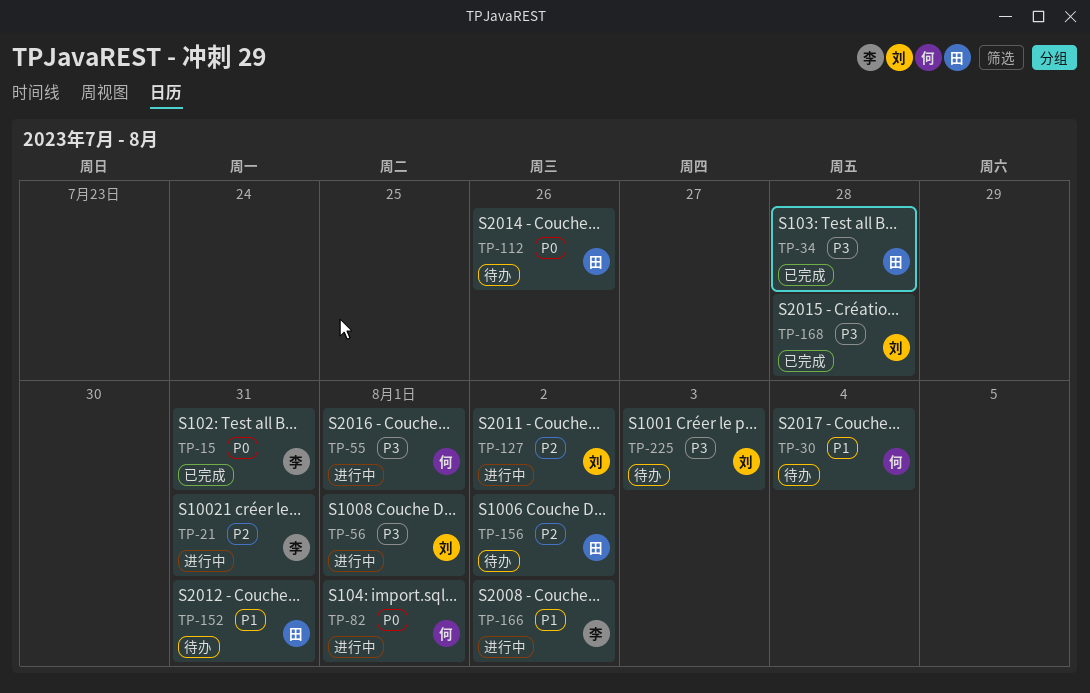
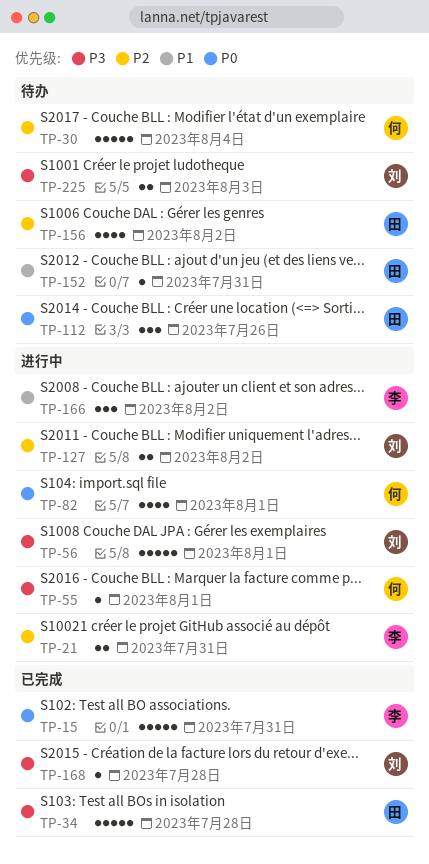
TP-30, priority: P1 -> P2

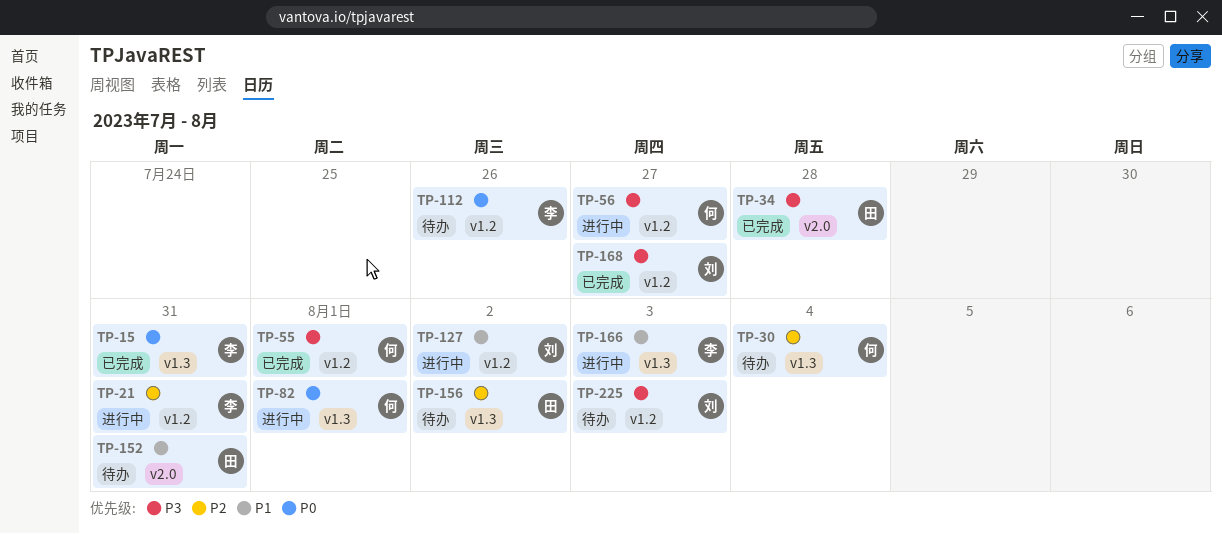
TP-55, status: 进行中 -> 已完成
TP-56, owner: 刘 -> 何
TP-56, due: Aug 1 -> Jul 27
TP-112, owner: 田 -> 李
TP-127, priority: P2 -> P1
TP-166, due: Aug 2 -> Aug 3
TP-168, due: Jul 28 -> Jul 27

